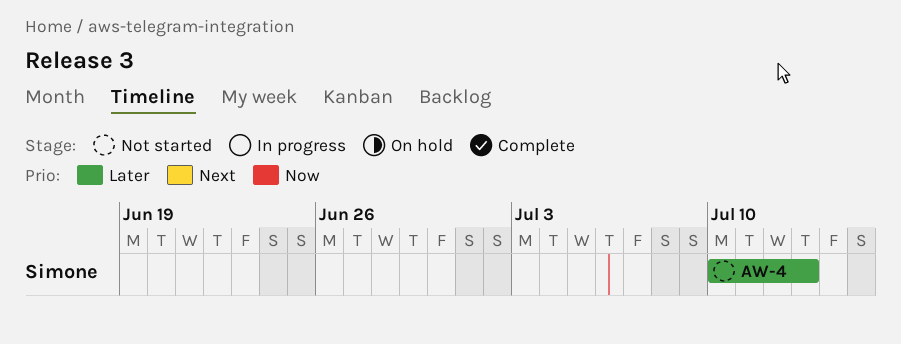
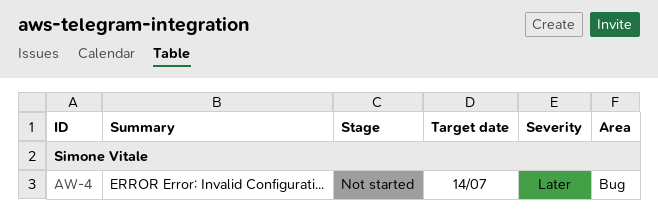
AW-4, due: Jul 13 -> Jul 14

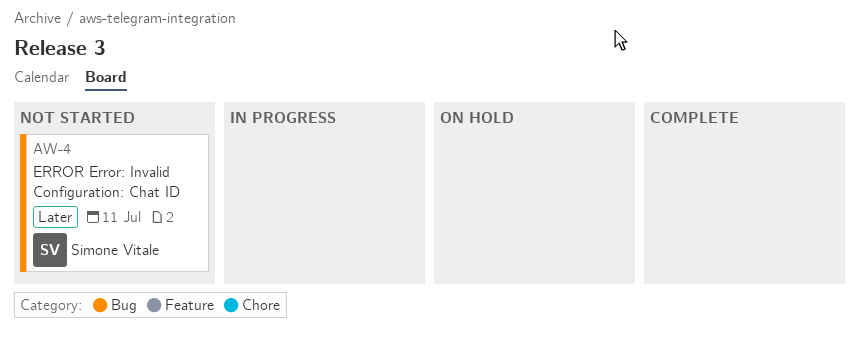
AW-4, due: Jul 14 -> Jul 11

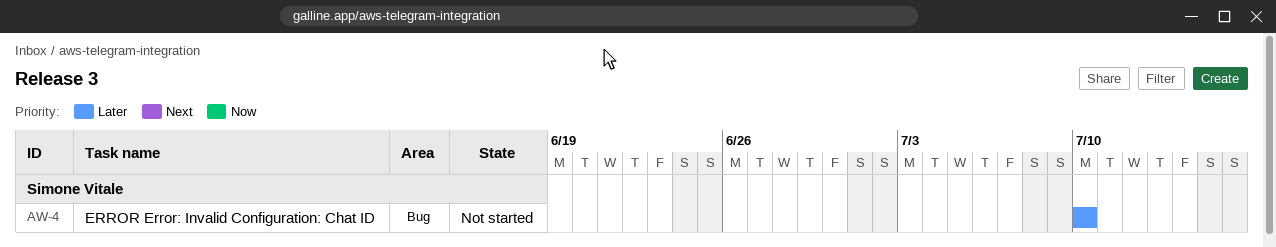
AW-4, due: Jul 11 -> Jul 10

